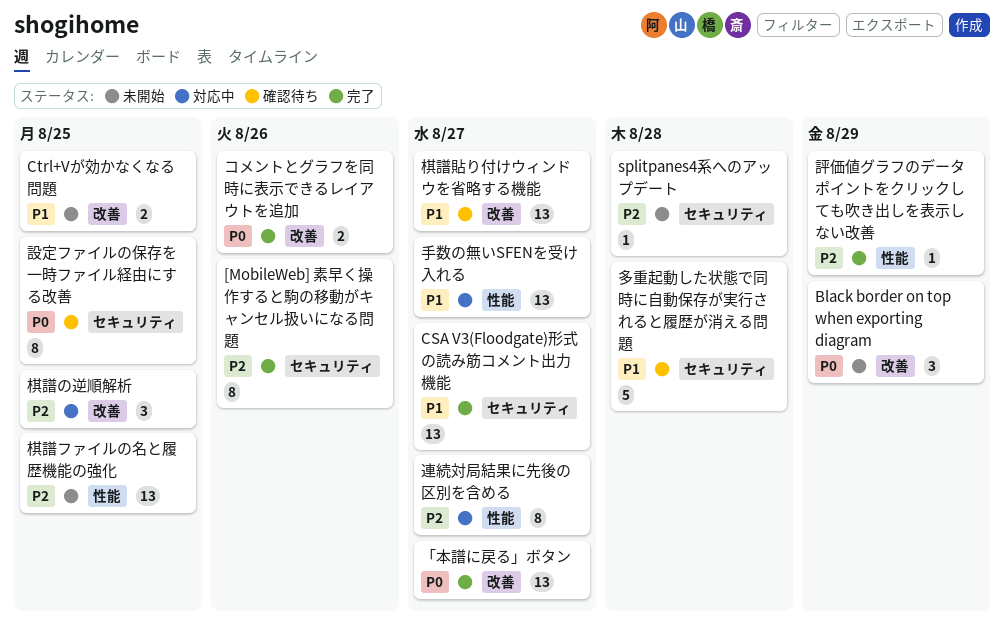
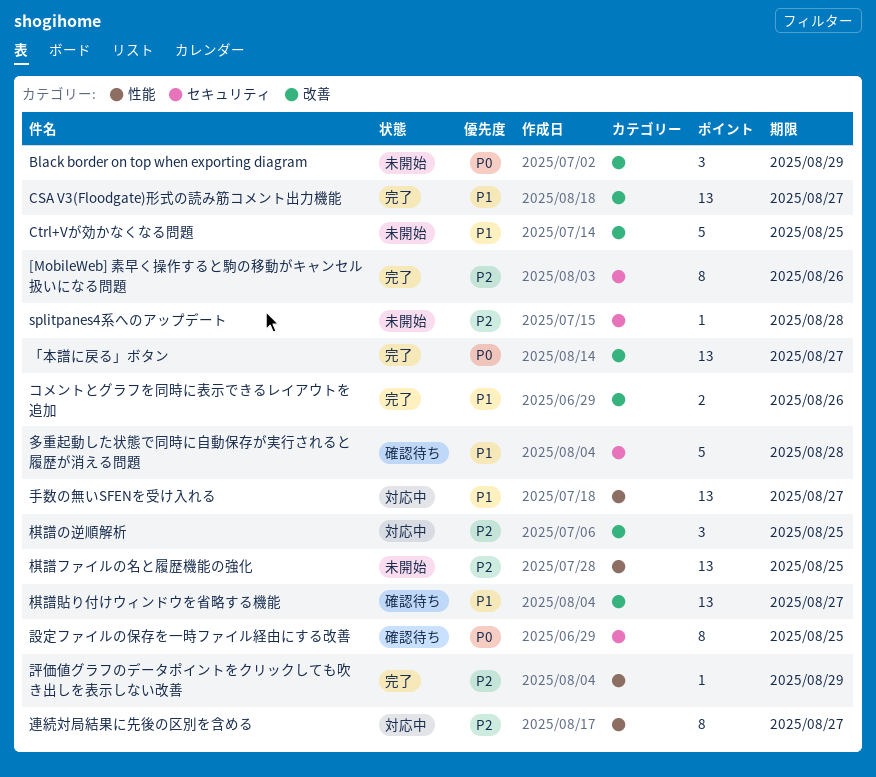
CSA V3(Floodgate)形式の読み筋コメント出力機能, label: セキュリティ -> 改善
Ctrl+Vが効かなくなる問題, estimate: 2 -> 5
コメントとグラフを同時に表示できるレイアウトを追加, priority: P0 -> P1

